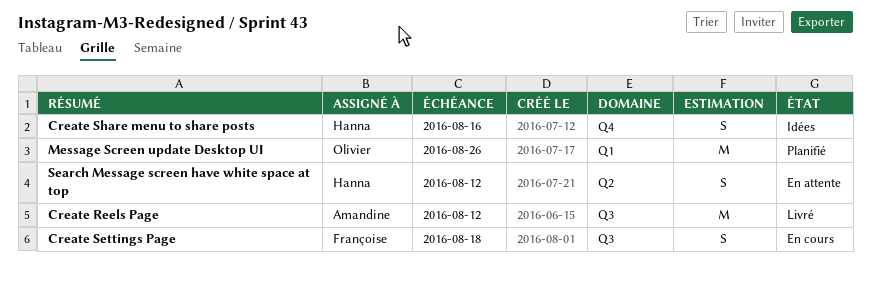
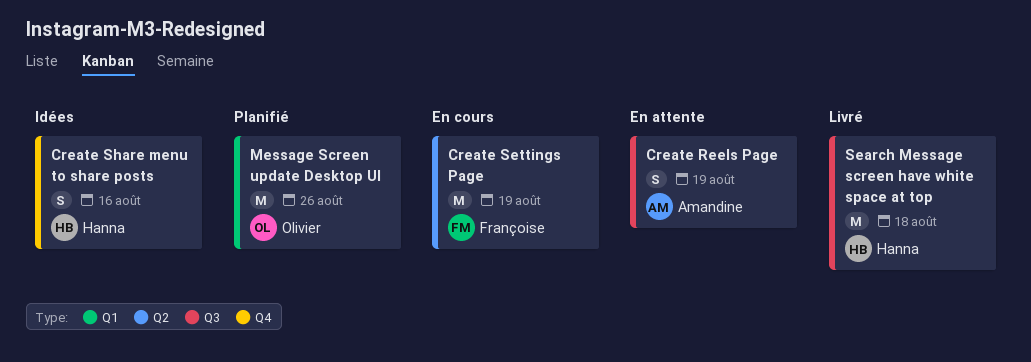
Create Reels Page, status: Livré -> En attente
Create Reels Page, estimate: M -> S
Create Reels Page, due: Aug 12 -> Aug 19
Create Settings Page, label: Q3 -> Q2
Create Settings Page, estimate: S -> M
Create Settings Page, due: Aug 18 -> Aug 19
Search Message screen have white space at top, status: En attente -> Livré
Search Message screen have white space at top, label: Q2 -> Q3
Search Message screen have white space at top, estimate: S -> M
Search Message screen have white space at top, due: Aug 12 -> Aug 18

